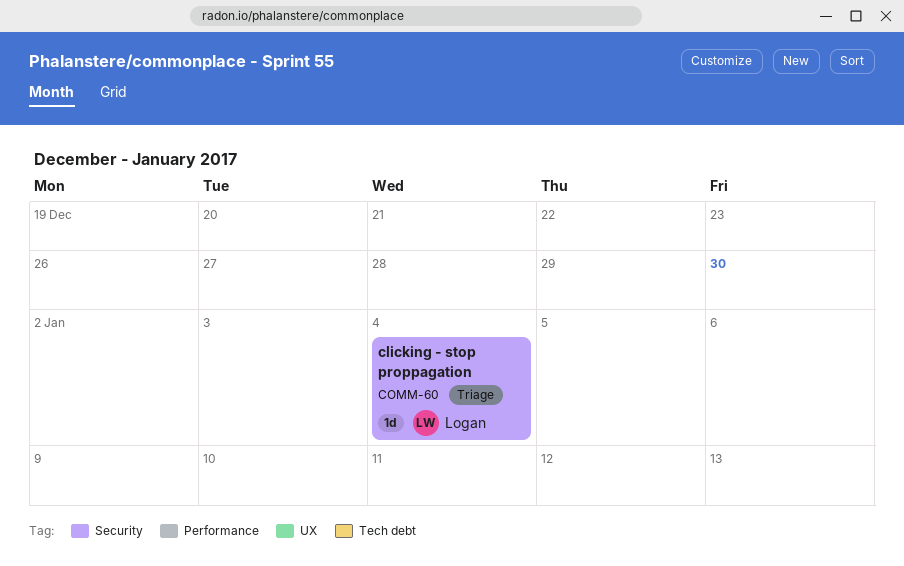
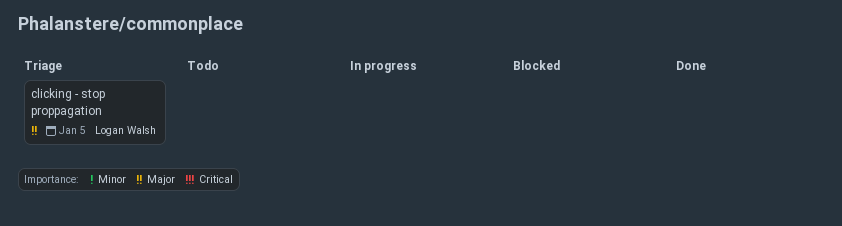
clicking - stop proppagation, due: Jan 4 -> Jan 5

